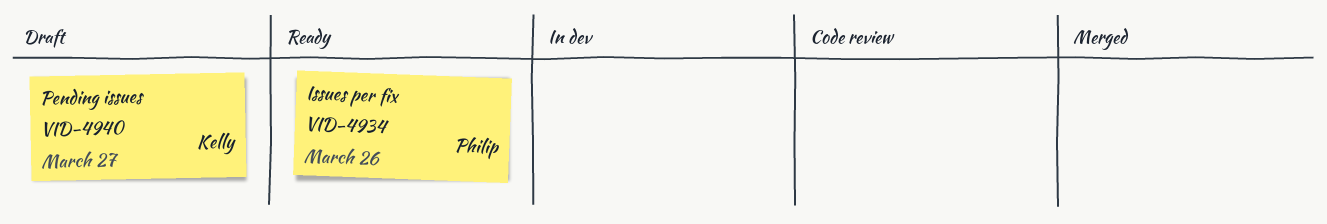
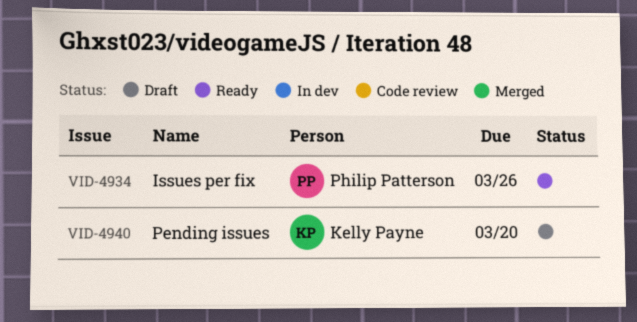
VID-4940, due: Mar 27 -> Mar 20

